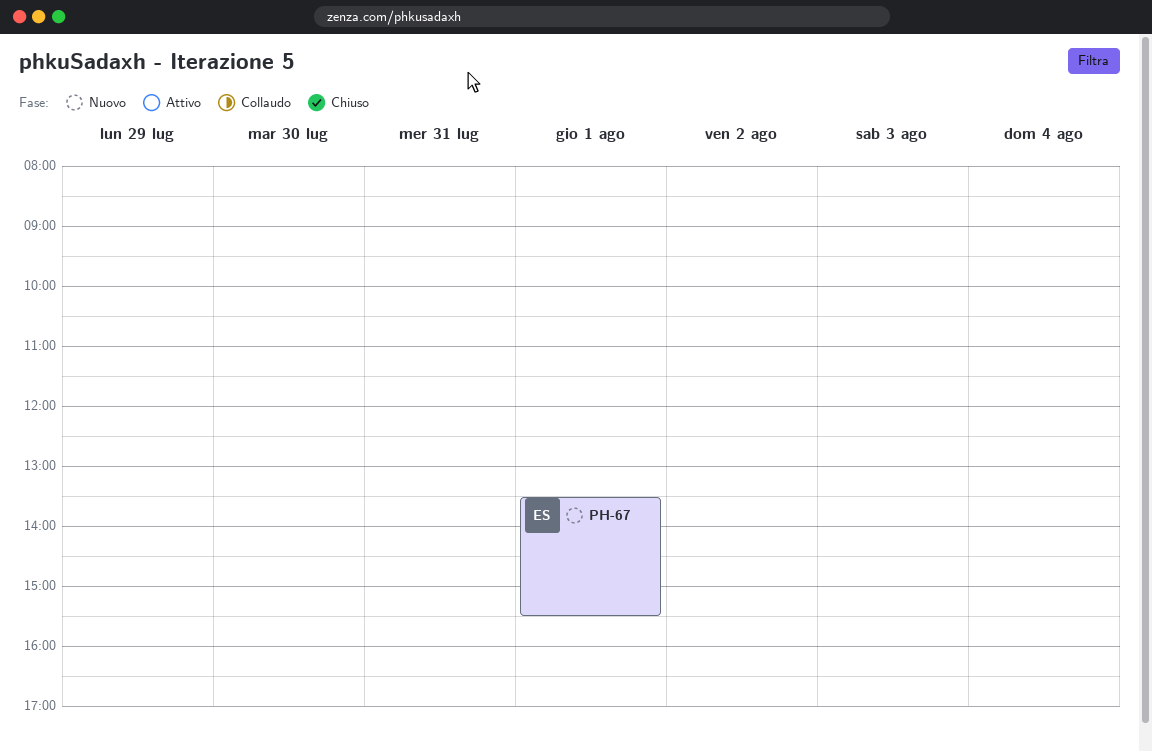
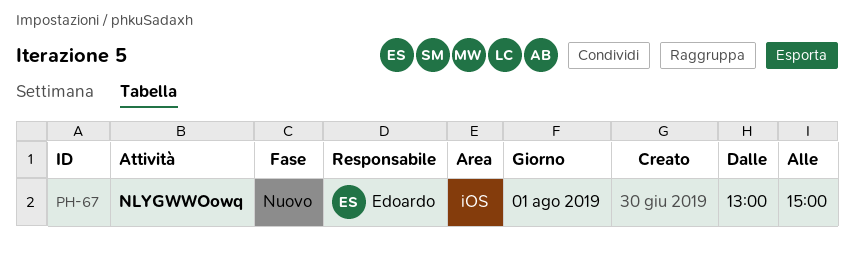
PH-67, begins: 13:30 -> 13:00
PH-67, ends: 15:30 -> 15:00

